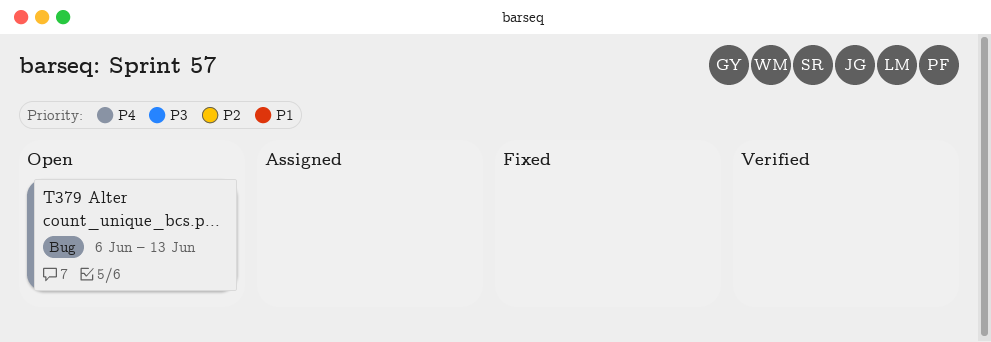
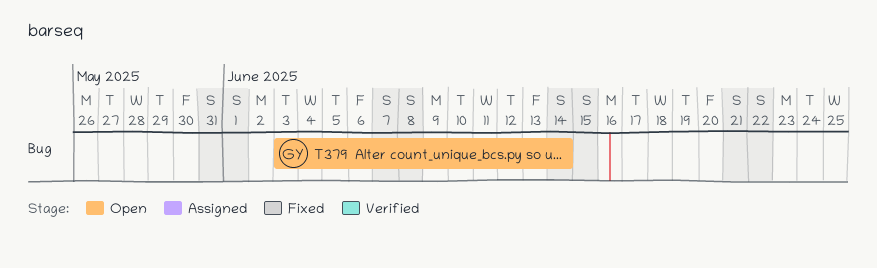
T379, start: Jun 6 -> Jun 3
T379, due: Jun 13 -> Jun 14

